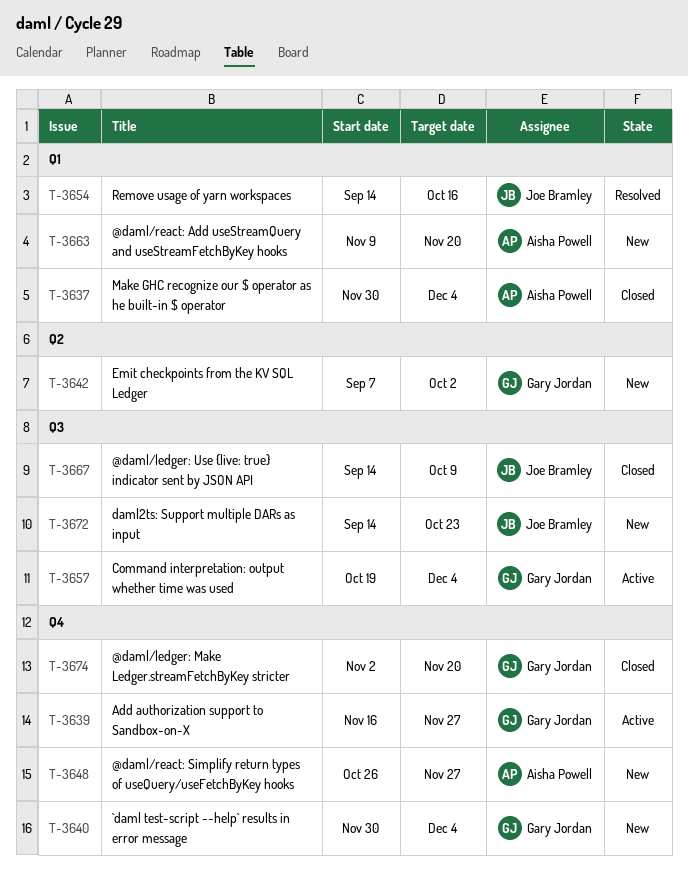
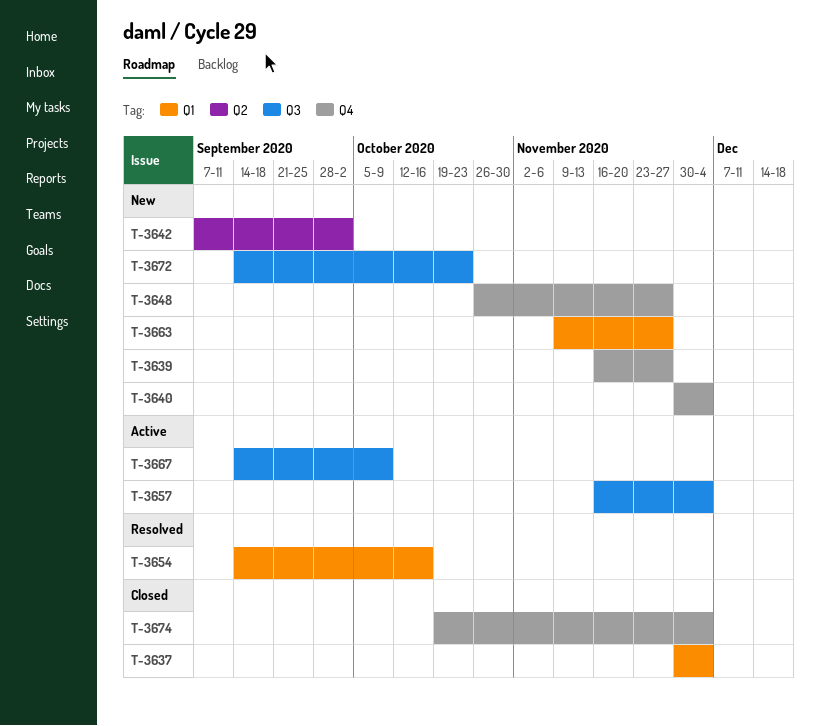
T-3639, status: Active -> New
T-3657, start: Oct 19 -> Nov 16
T-3663, due: Nov 20 -> Nov 27
T-3667, status: Closed -> Active
T-3674, start: Nov 2 -> Oct 19
T-3674, due: Nov 20 -> Dec 4

